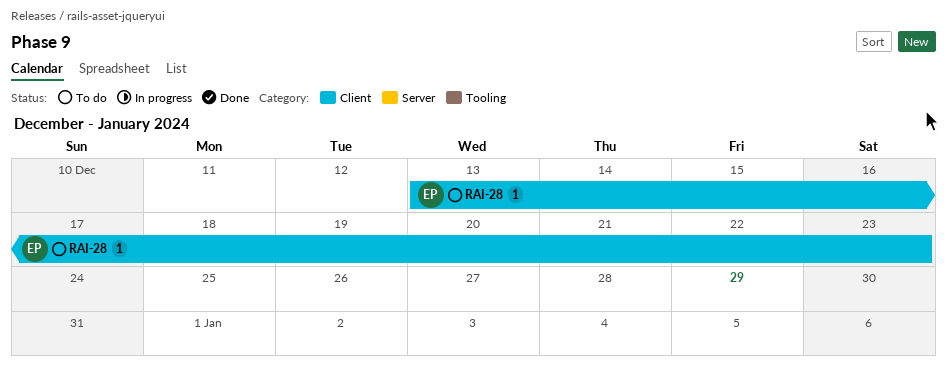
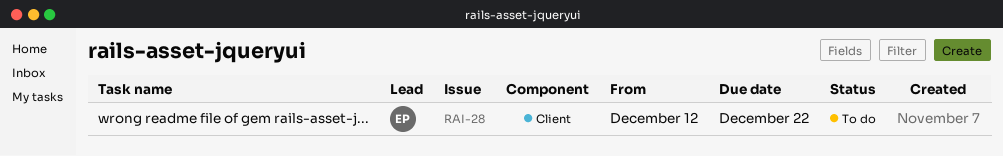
RAI-28, start: Dec 13 -> Dec 12
RAI-28, due: Dec 23 -> Dec 22

